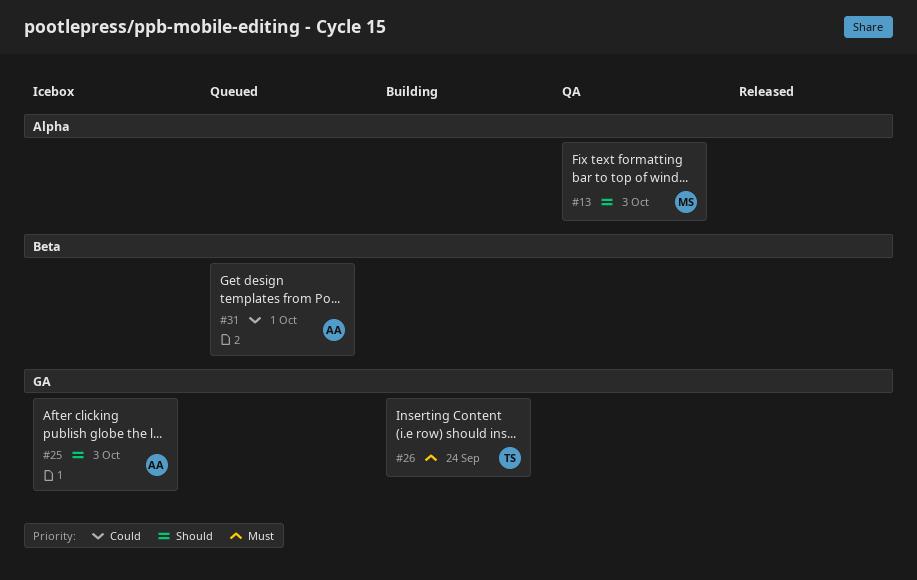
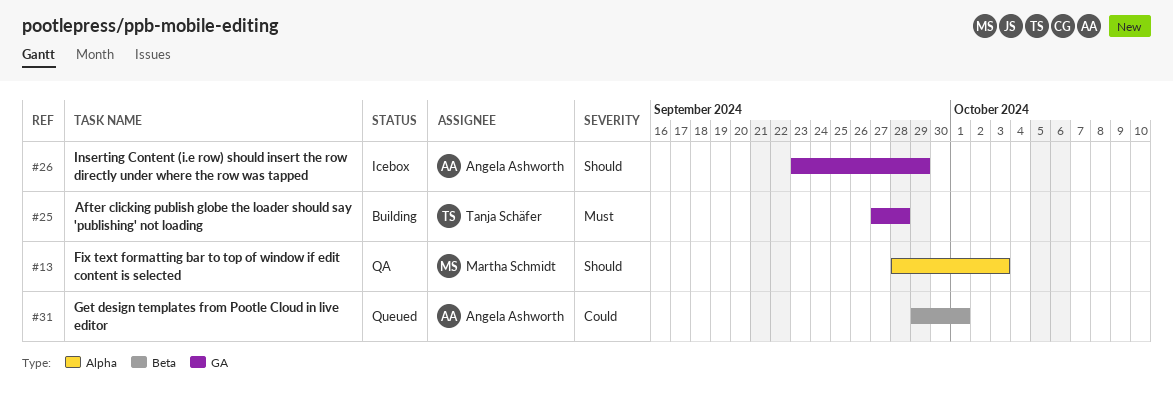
#25, status: Icebox -> Building
#25, owner: Angela Ashworth -> Tanja Schäfer
#25, priority: Should -> Must
#25, due: Oct 3 -> Sep 28
#26, status: Building -> Icebox
#26, owner: Tanja Schäfer -> Angela Ashworth
#26, priority: Must -> Should
#26, due: Sep 24 -> Sep 29

